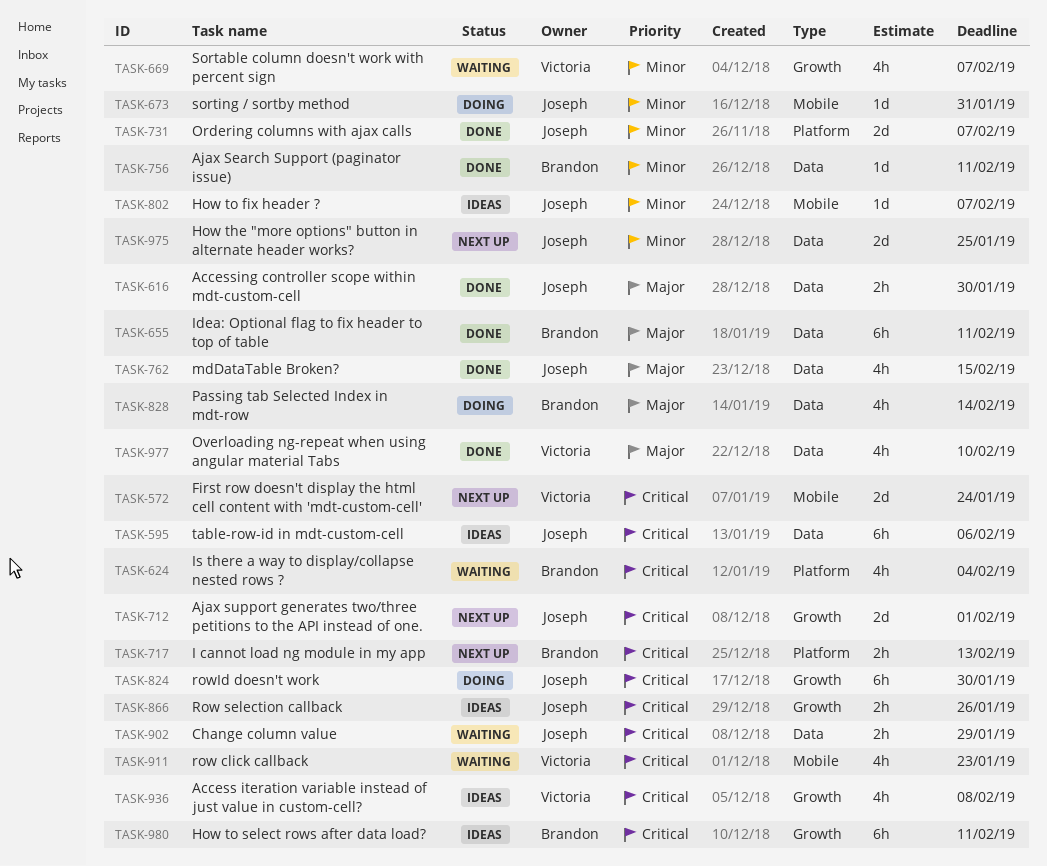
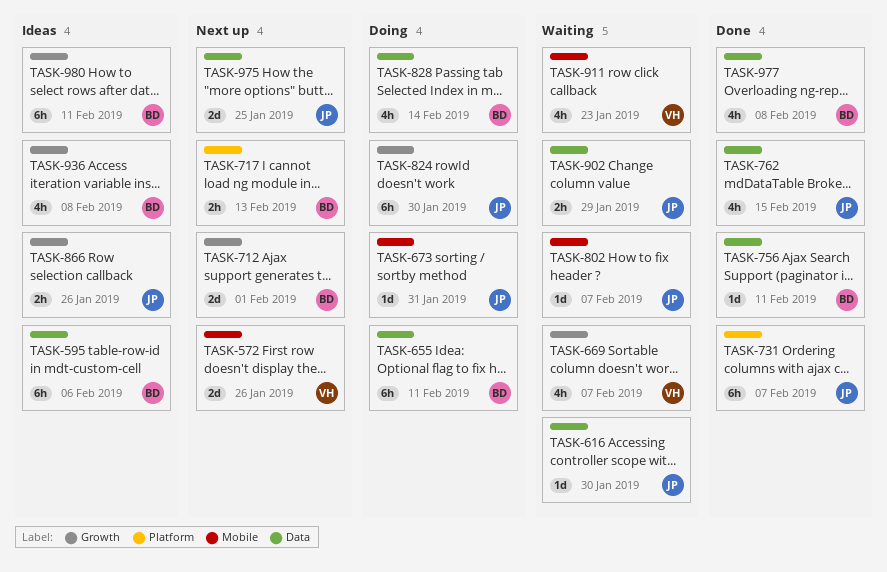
TASK-572, due: Jan 24 -> Jan 26
TASK-595, owner: Joseph -> Brandon
TASK-616, status: Done -> Waiting
TASK-616, estimate: 2h -> 1d
TASK-624: present -> none
TASK-655, status: Done -> Doing
TASK-712, owner: Joseph -> Brandon
TASK-731, estimate: 2d -> 6h
TASK-802, status: Ideas -> Waiting
TASK-936, owner: Victoria -> Brandon
TASK-977, owner: Victoria -> Brandon
TASK-977, due: Feb 10 -> Feb 8

